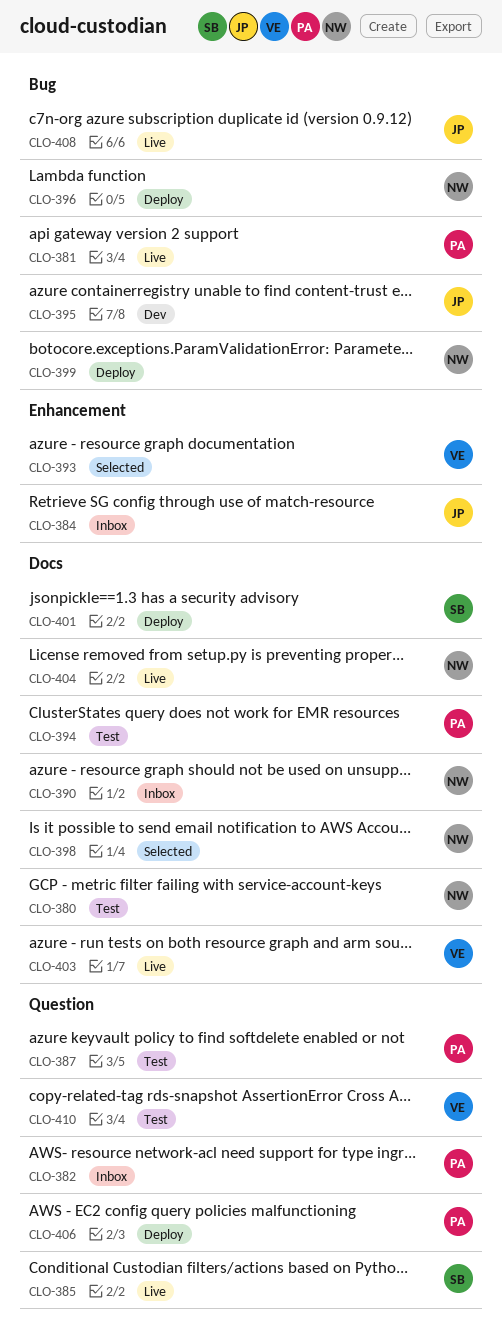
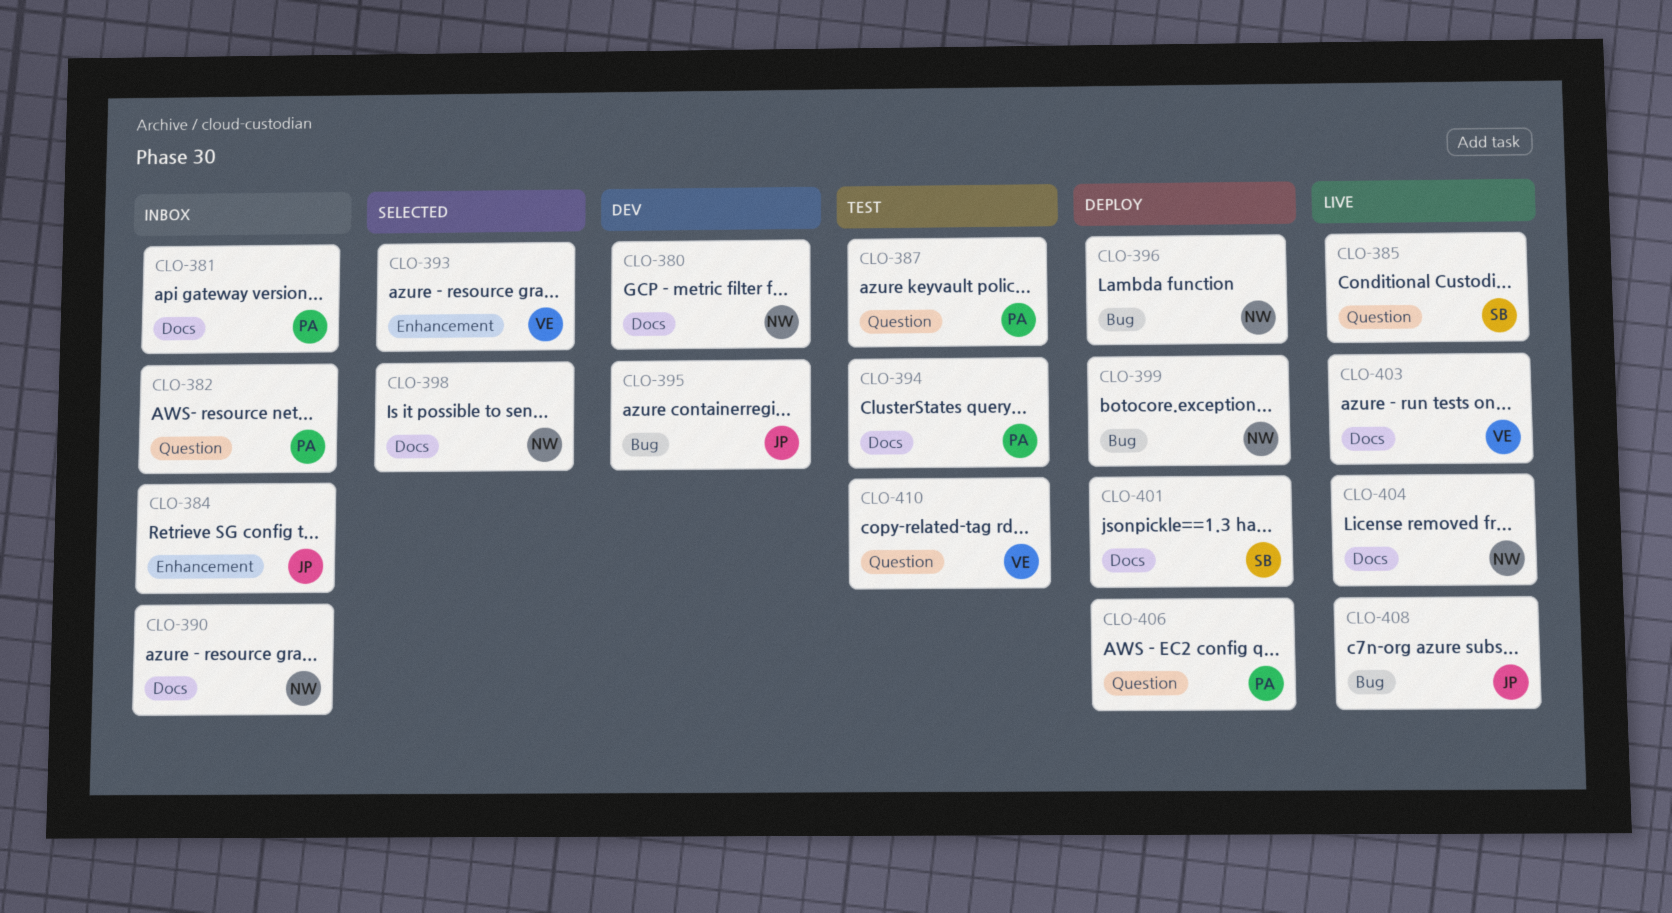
CLO-380, status: Test -> Dev
CLO-381, status: Live -> Inbox
CLO-381, label: Bug -> Docs

